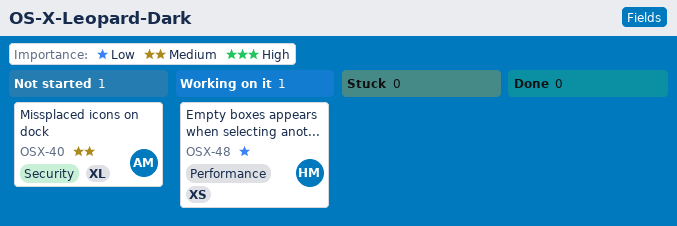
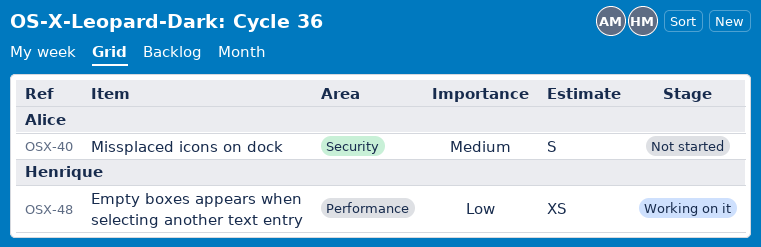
OSX-40, estimate: XL -> S

